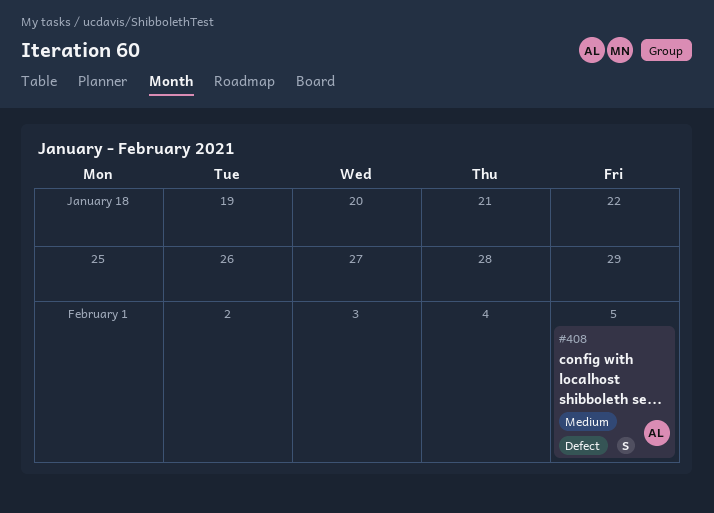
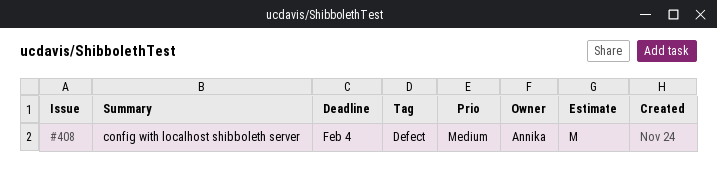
#408, estimate: S -> M
#408, due: Feb 5 -> Feb 4

